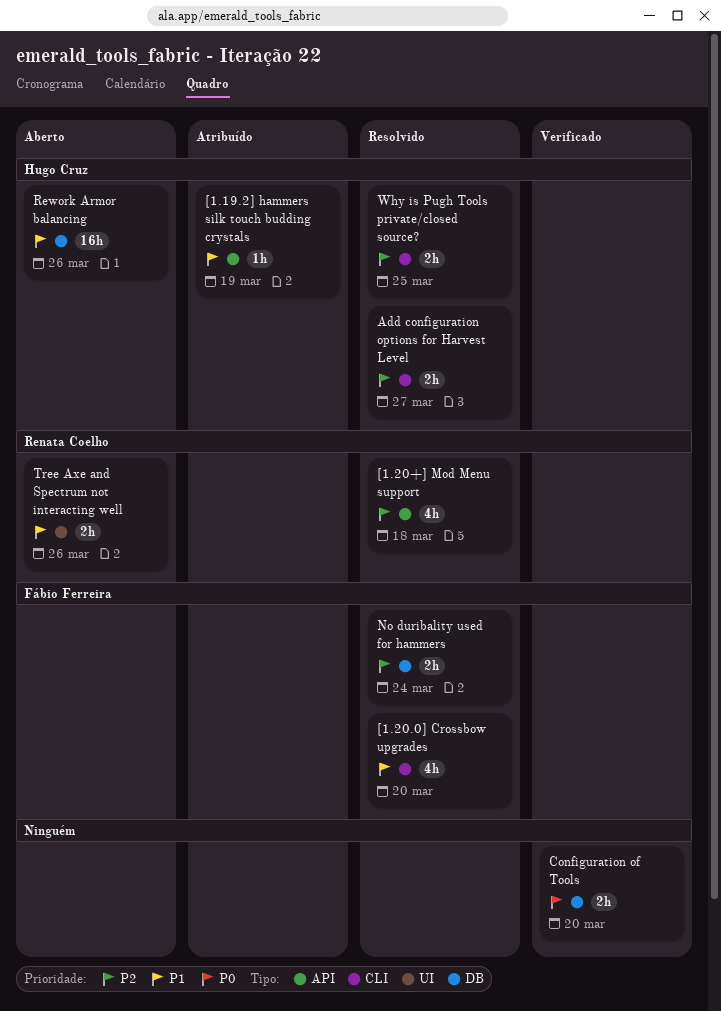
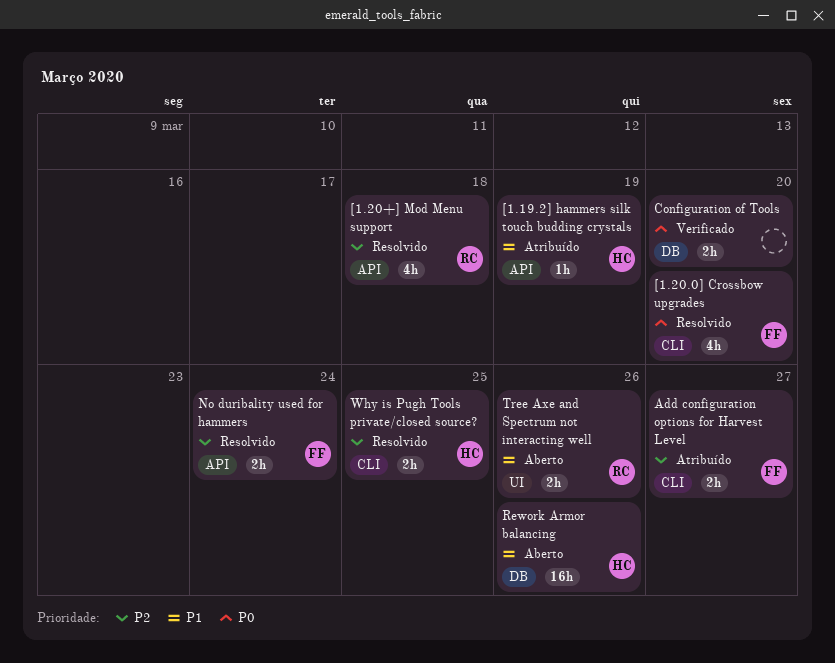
[1.20.0] Crossbow upgrades, priority: P1 -> P0
Add configuration options for Harvest Level, status: Resolvido -> Atribuído
Add configuration options for Harvest Level, owner: Hugo Cruz -> Fábio Ferreira
No duribality used for hammers, label: DB -> API

